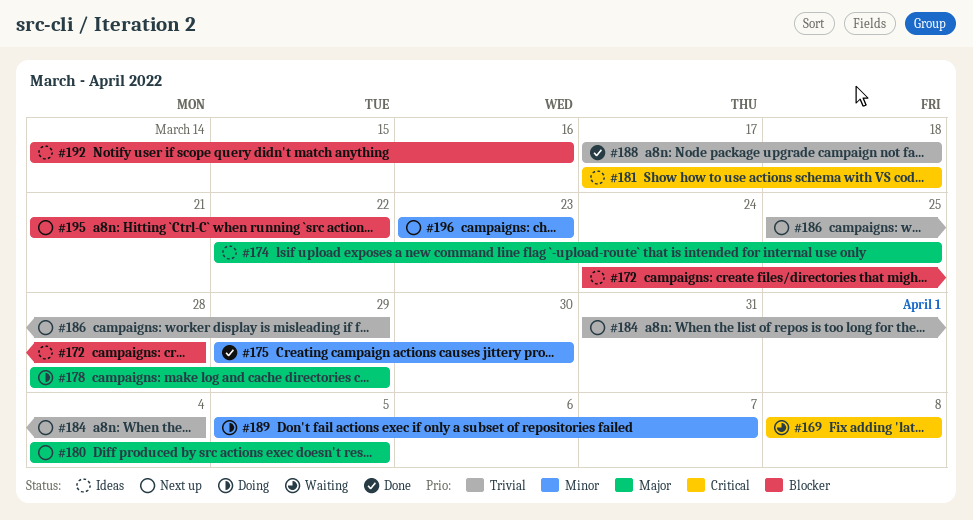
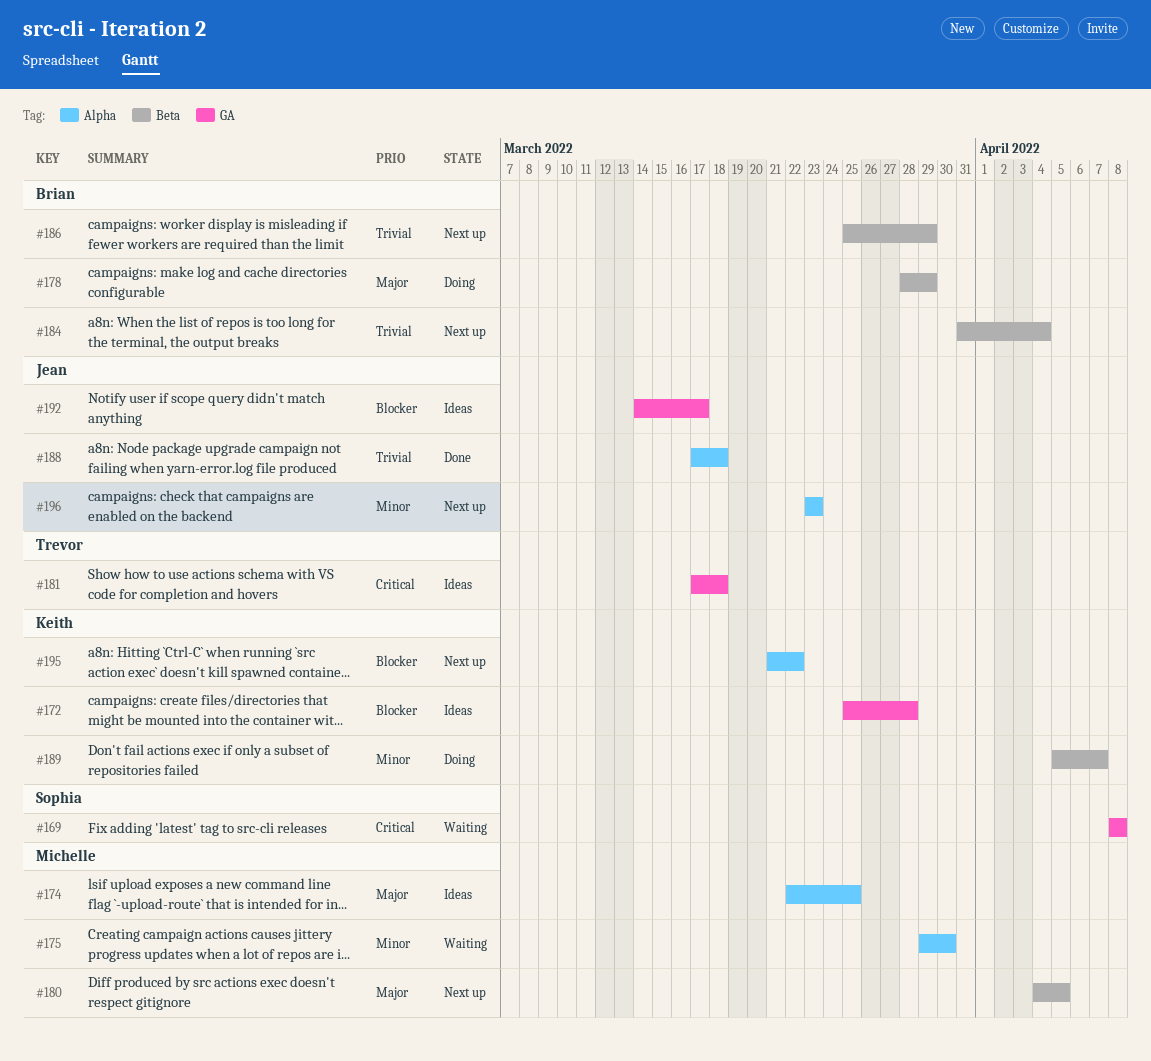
#172, start: Mar 24 -> Mar 25
#175, status: Done -> Waiting
#192, due: Mar 16 -> Mar 17

